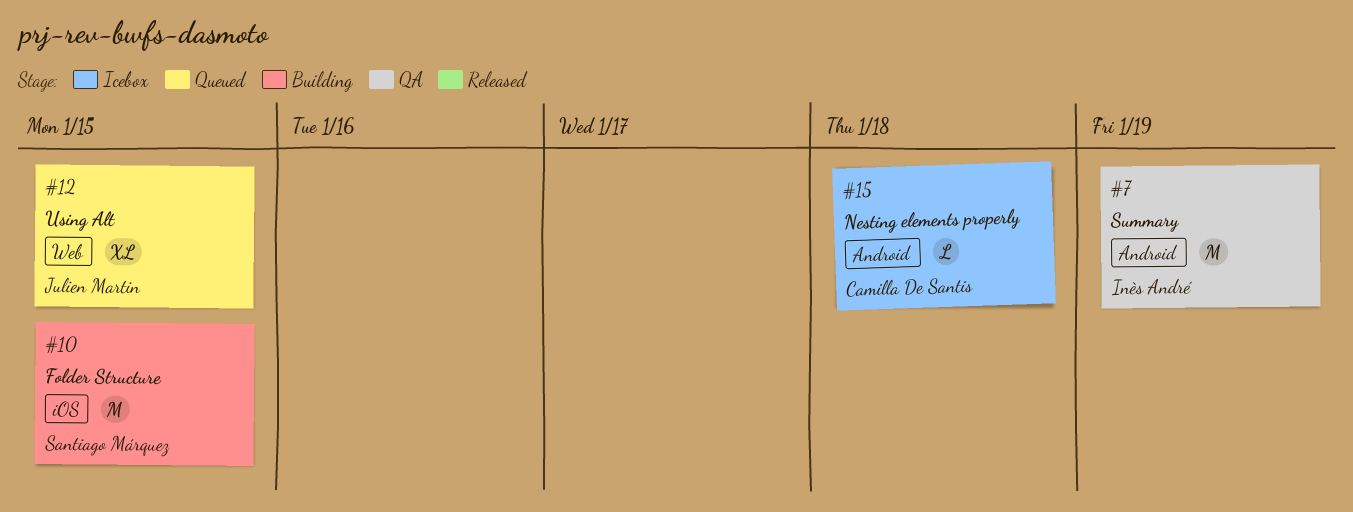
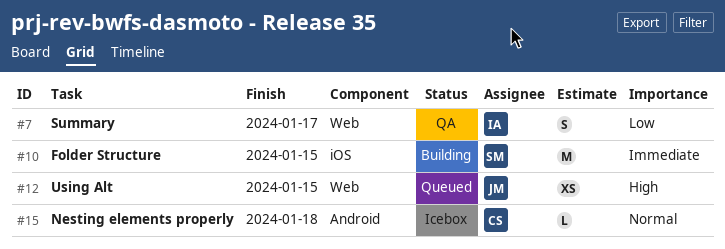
#7, label: Android -> Web
#7, estimate: M -> S
#7, due: Jan 19 -> Jan 17
#12, estimate: XL -> XS

